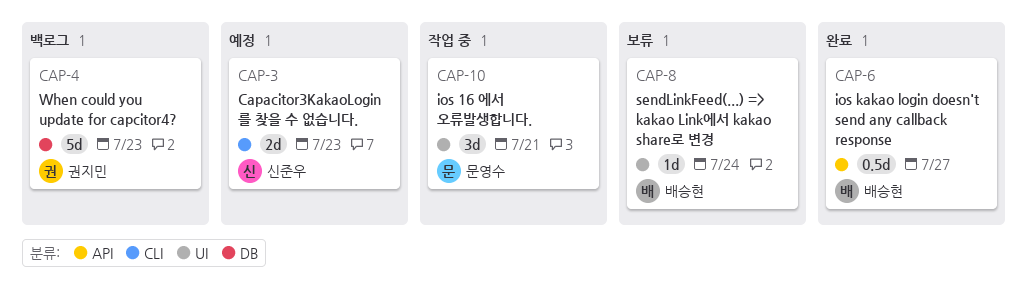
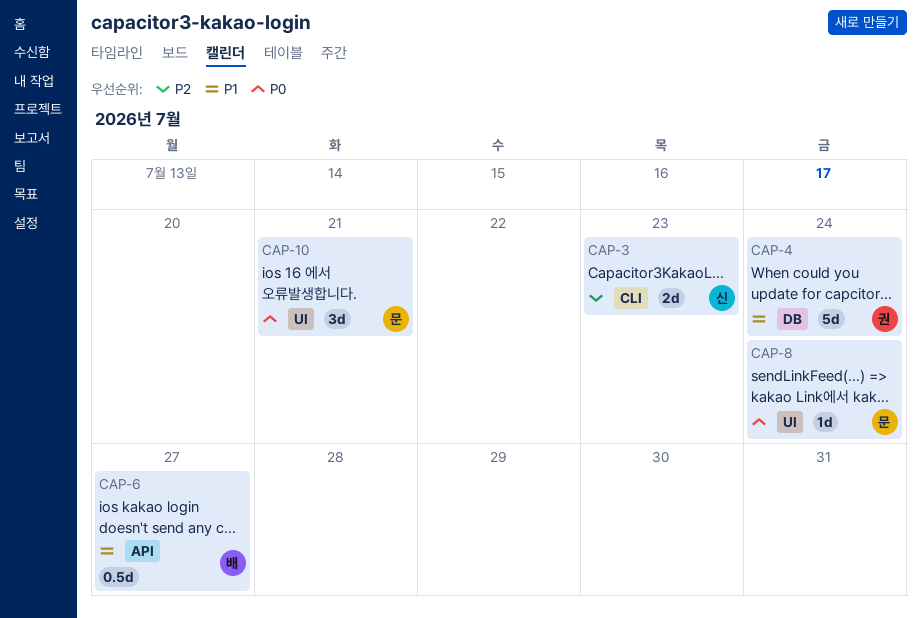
CAP-4, due: Jul 23 -> Jul 24
CAP-8, owner: 배승현 -> 문영수

